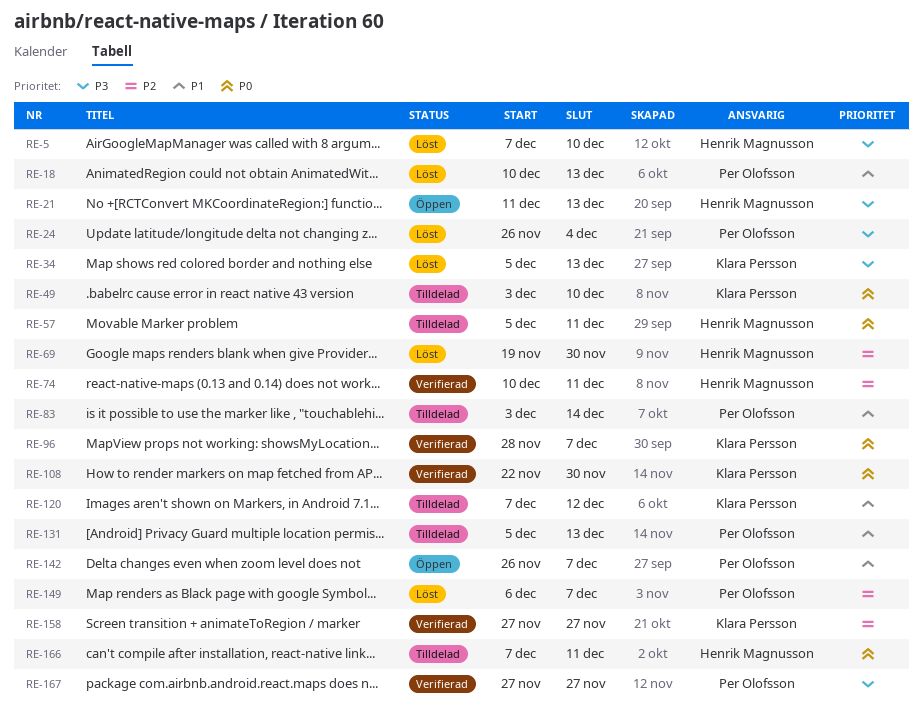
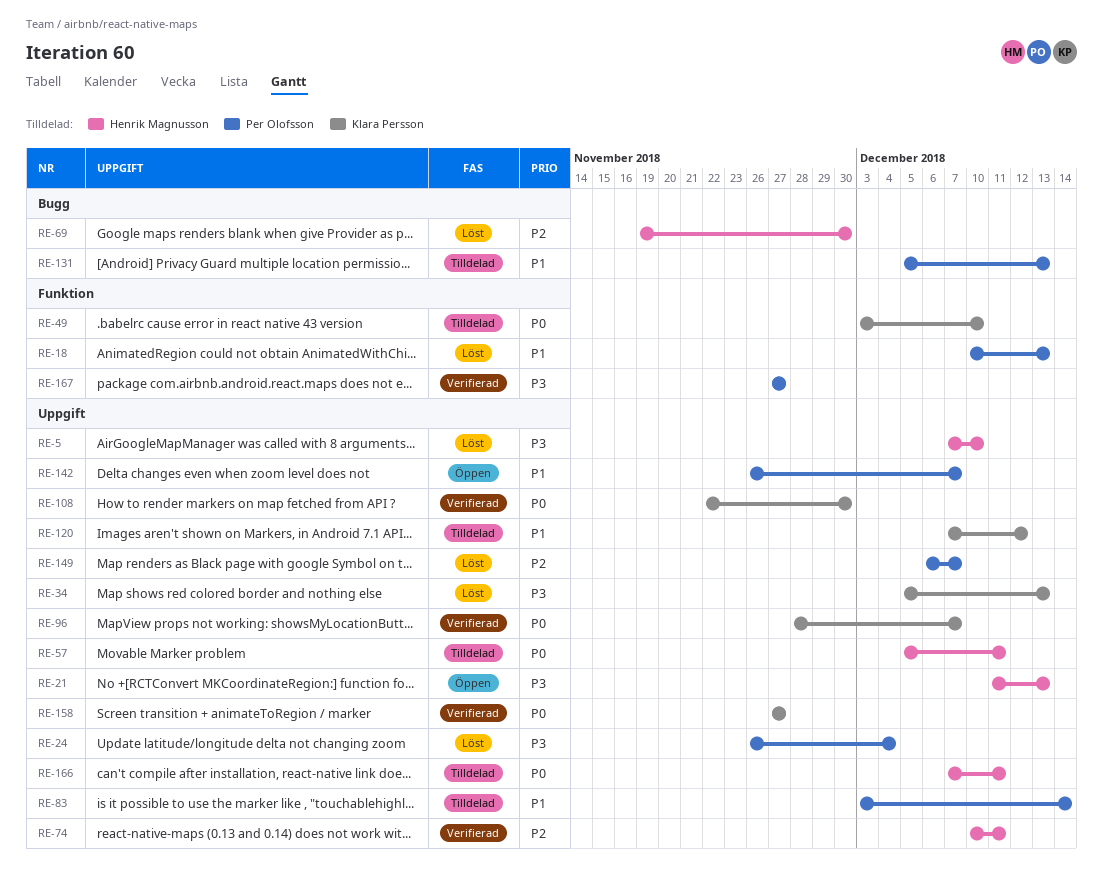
RE-158, priority: P2 -> P0

